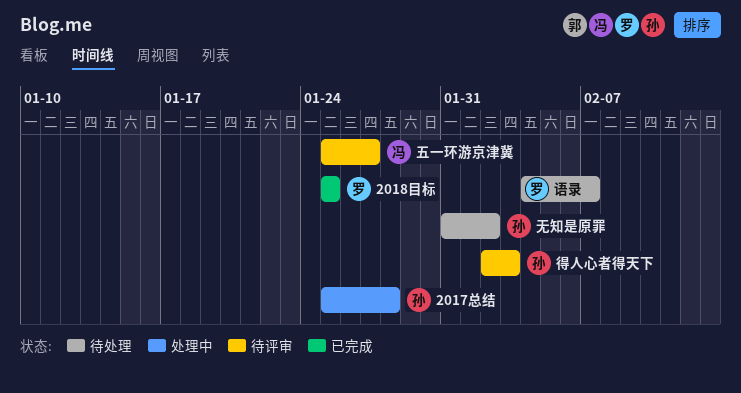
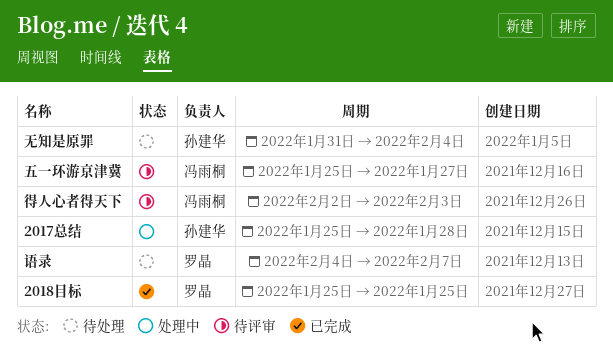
得人心者得天下, owner: 孙建华 -> 冯雨桐
无知是原罪, due: Feb 2 -> Feb 4

